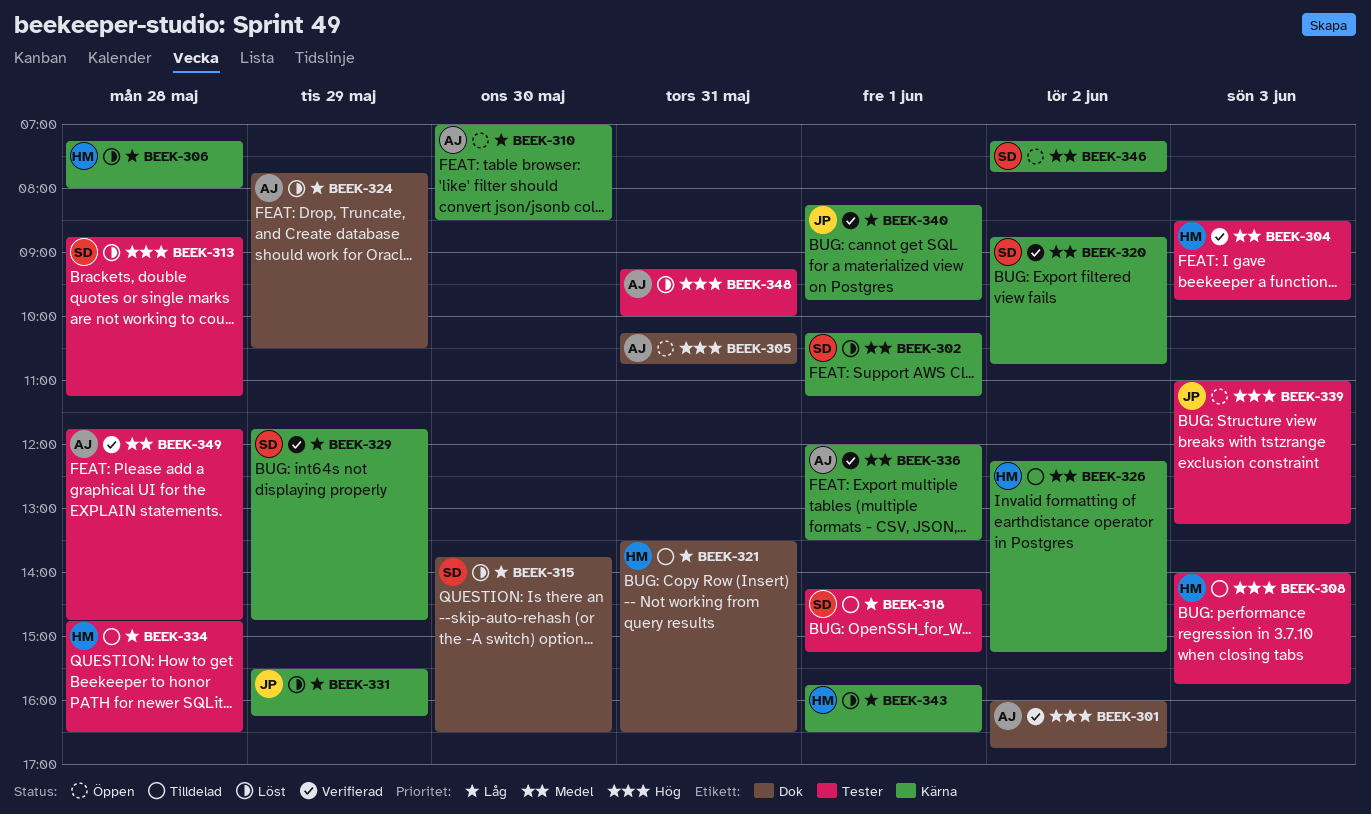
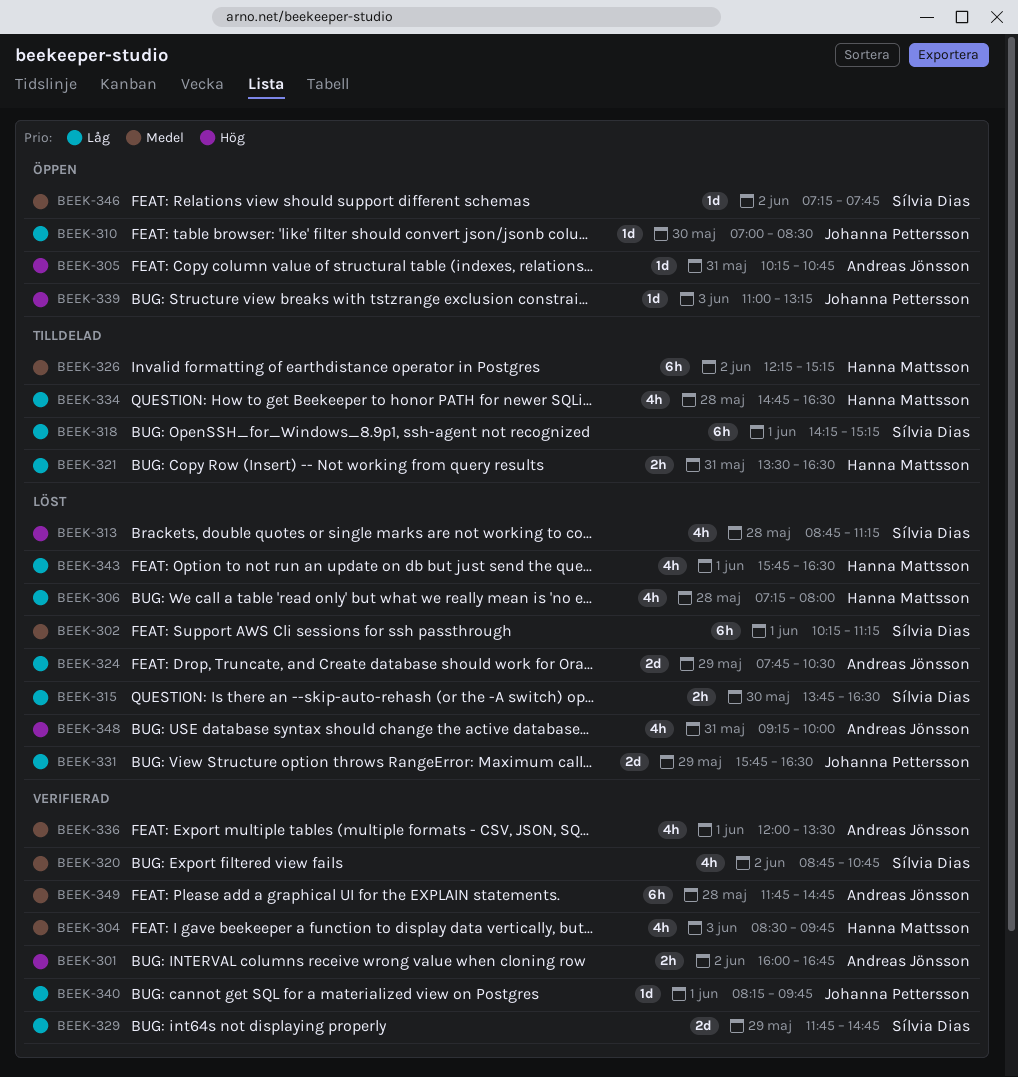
BEEK-308: present -> none
BEEK-310, owner: Andreas Jönsson -> Johanna Pettersson
BEEK-331, begins: 15:30 -> 15:45
BEEK-331, ends: 16:15 -> 16:30

